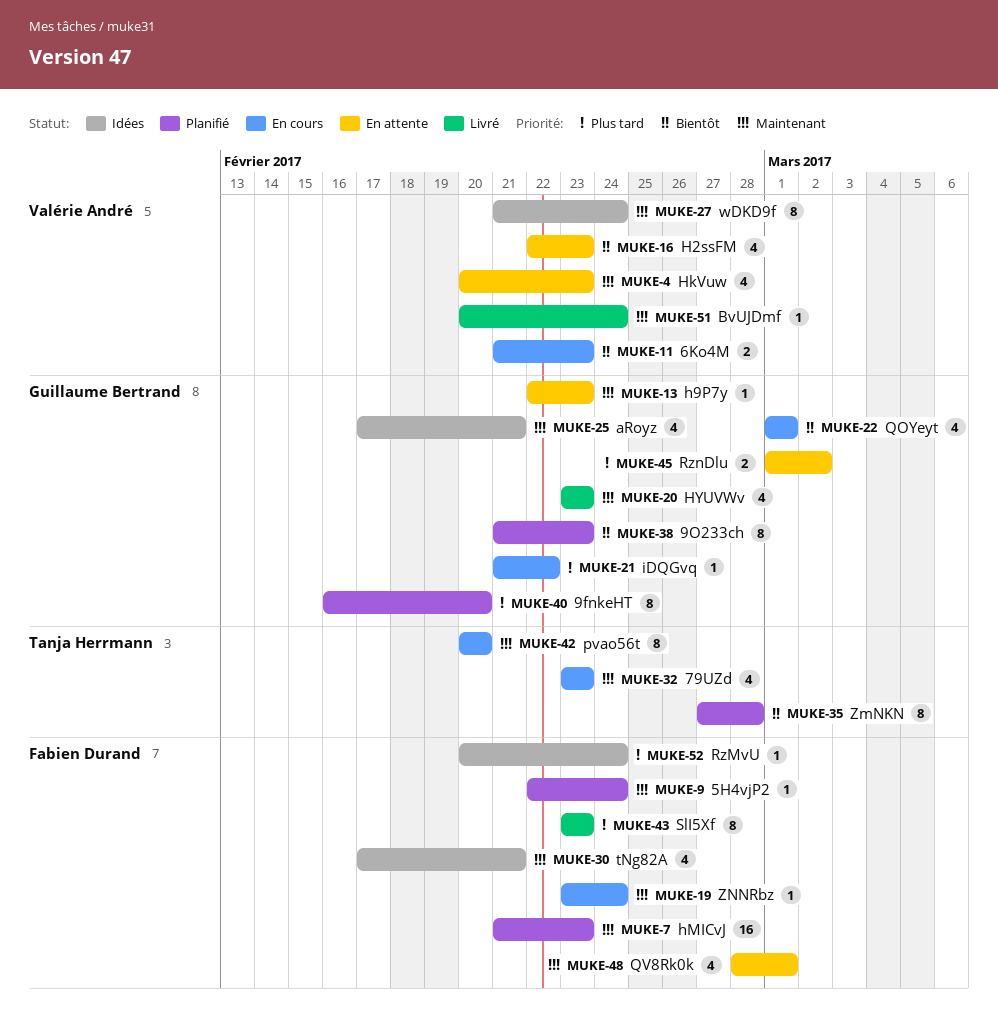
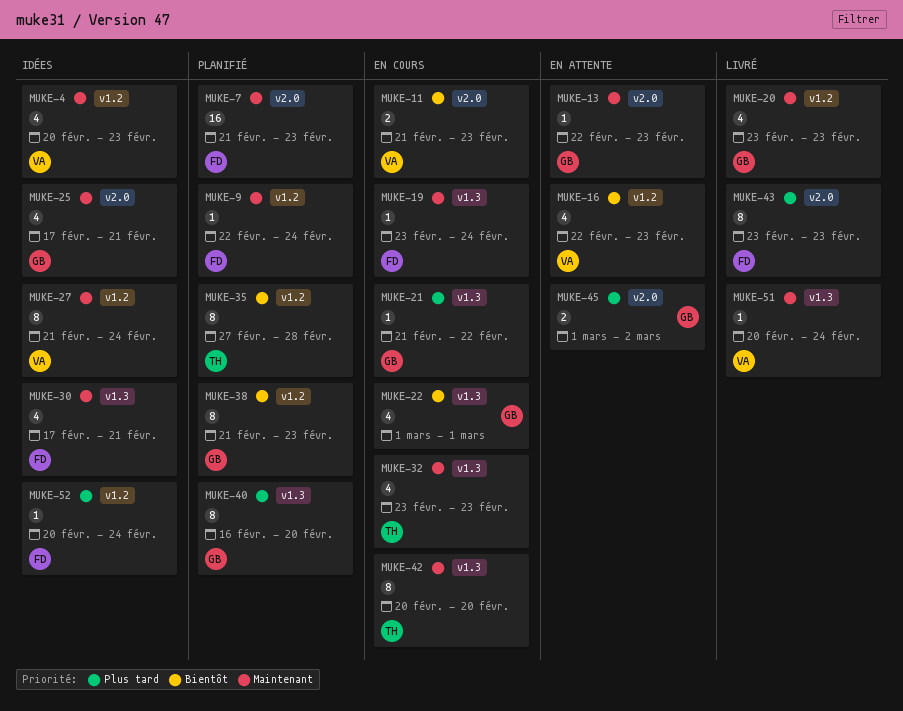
MUKE-4, status: En attente -> Idées
MUKE-48: present -> none

